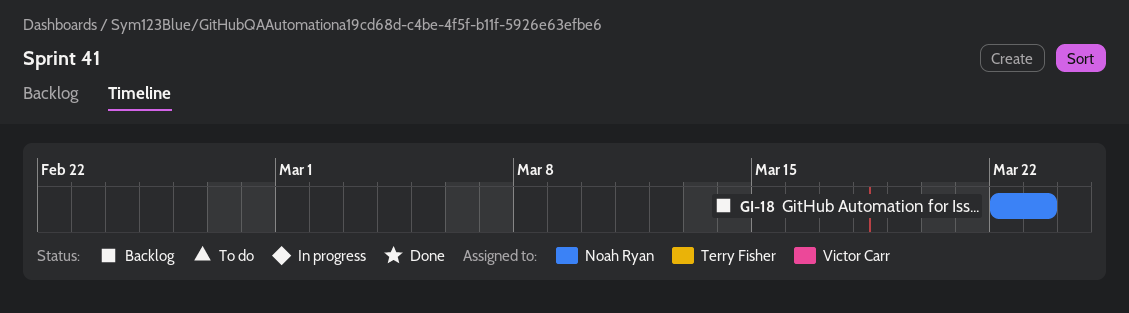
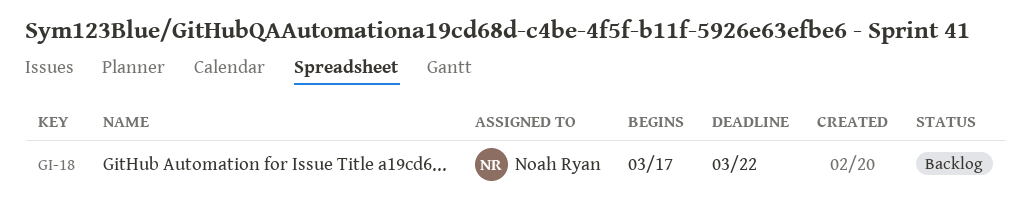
GI-18, start: Mar 22 -> Mar 17
GI-18, due: Mar 23 -> Mar 22

